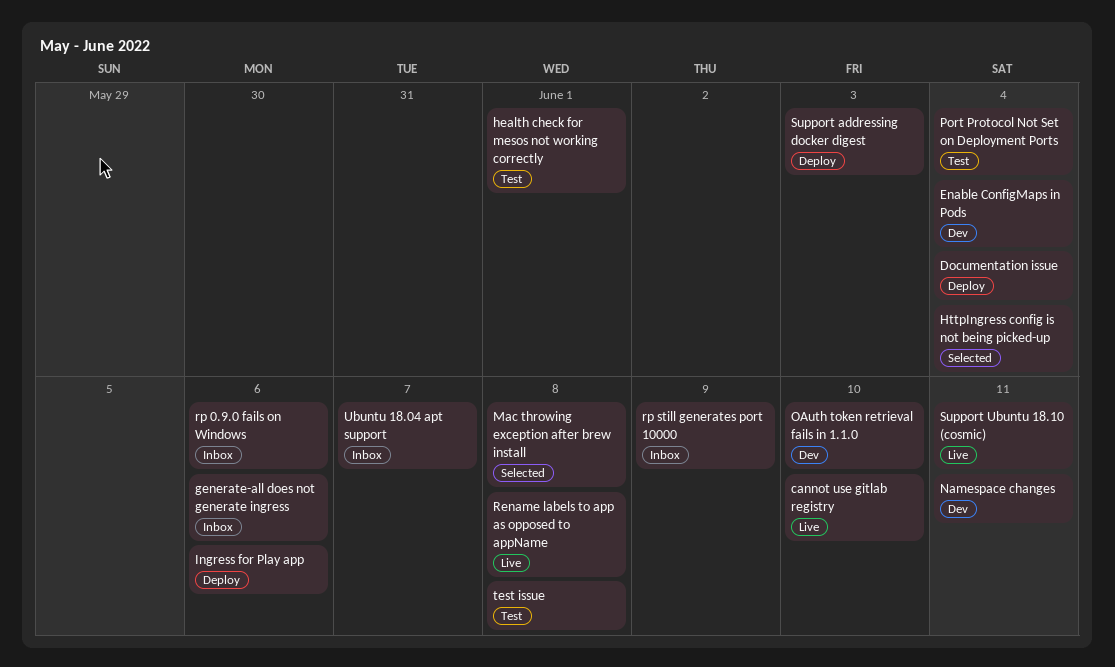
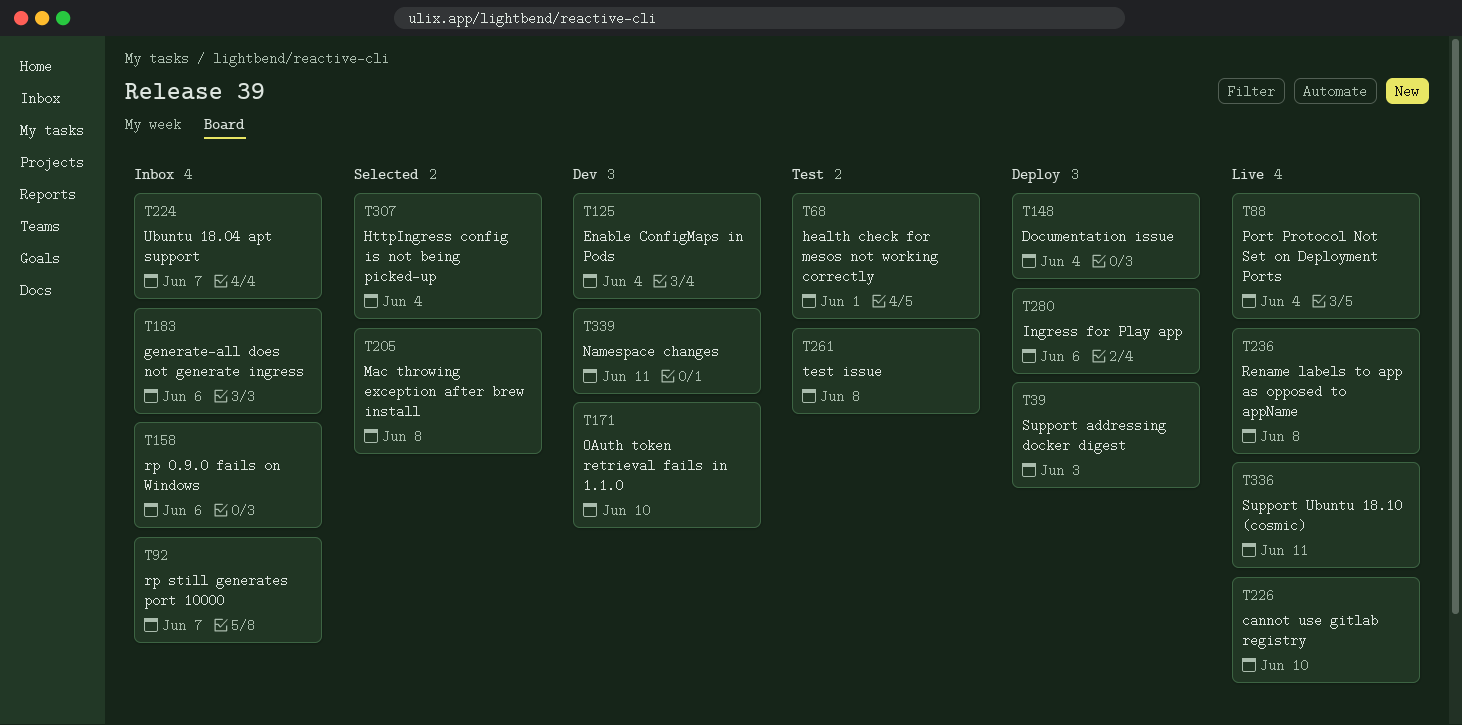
Port Protocol Not Set on Deployment Ports, status: Test -> Live
rp still generates port 10000, due: Jun 9 -> Jun 7

